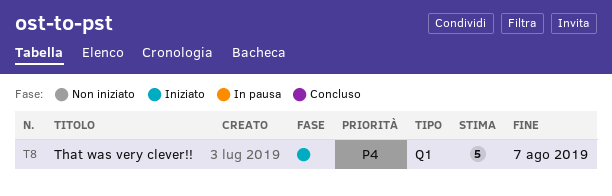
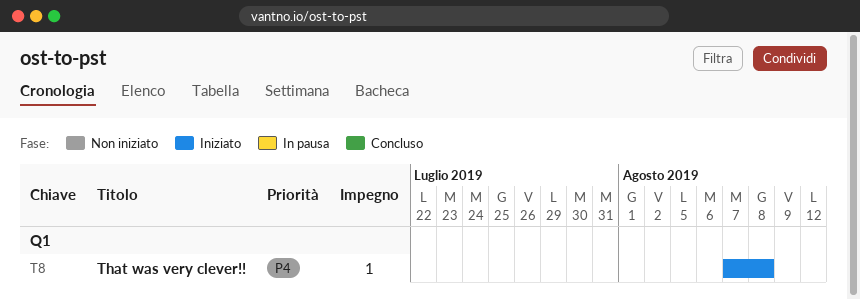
T8, estimate: 5 -> 1
T8, due: Aug 7 -> Aug 8

